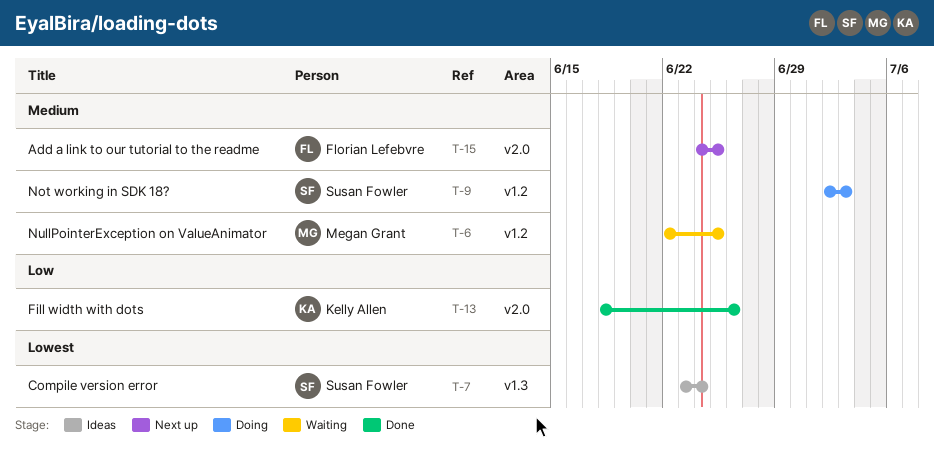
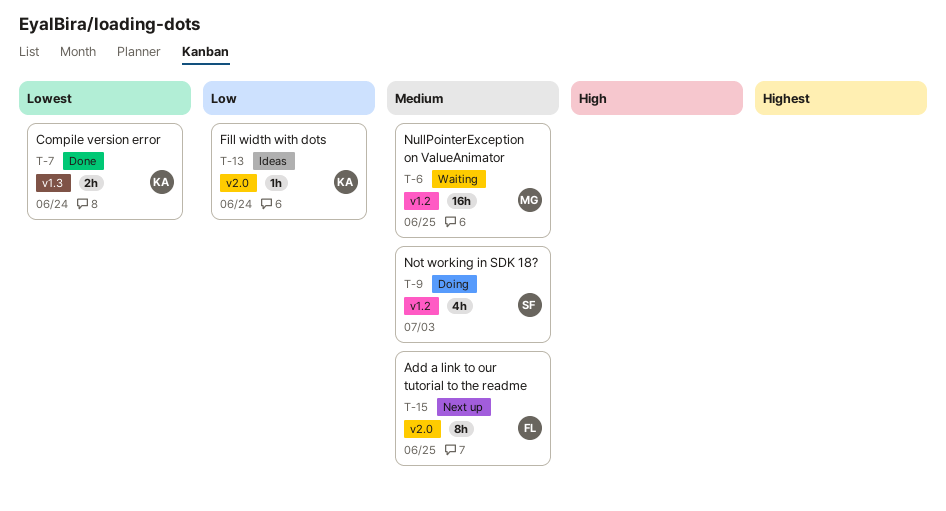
T-7, status: Ideas -> Done
T-7, owner: Susan Fowler -> Kelly Allen
T-13, status: Done -> Ideas
T-13, due: Jun 26 -> Jun 24

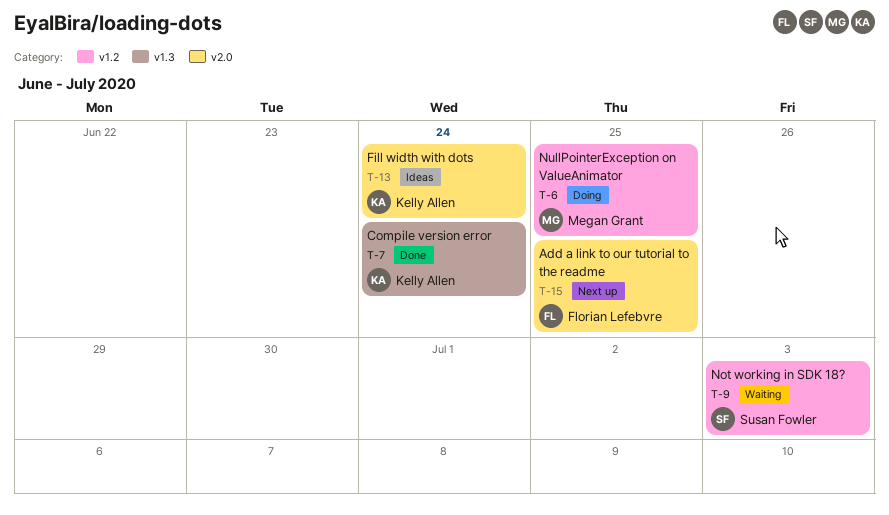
T-6, status: Waiting -> Doing
T-9, status: Doing -> Waiting

